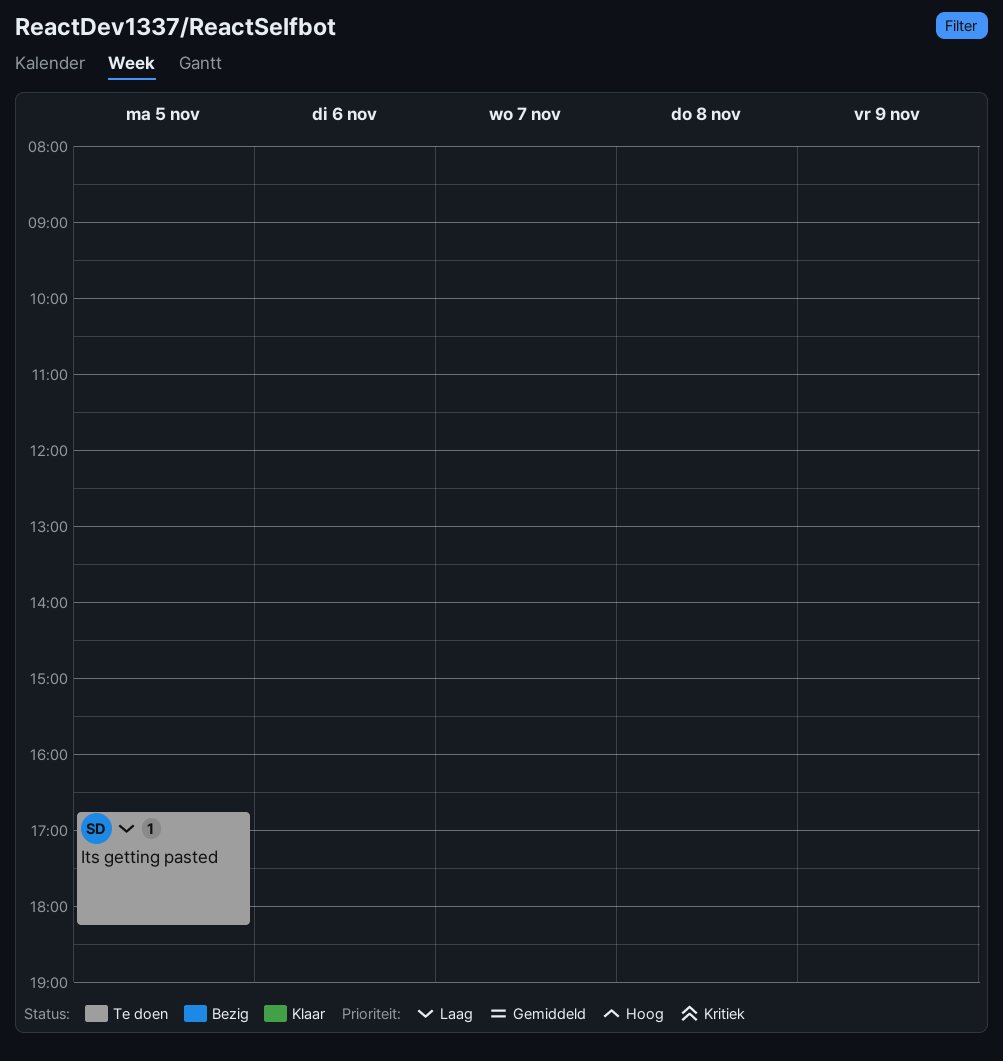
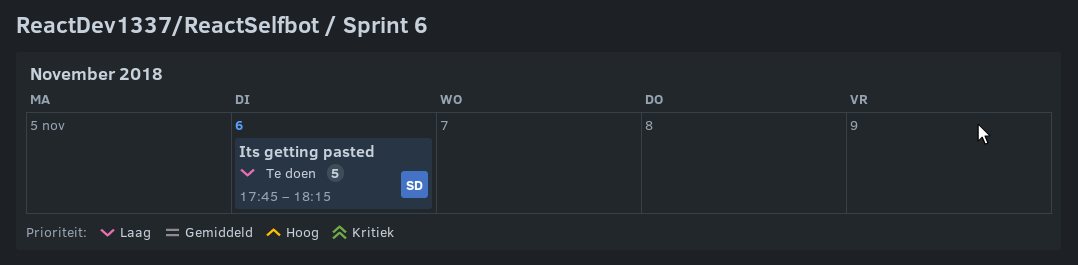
Its getting pasted, estimate: 1 -> 5
Its getting pasted, day: Nov 5 -> Nov 6
Its getting pasted, begins: 16:45 -> 17:45

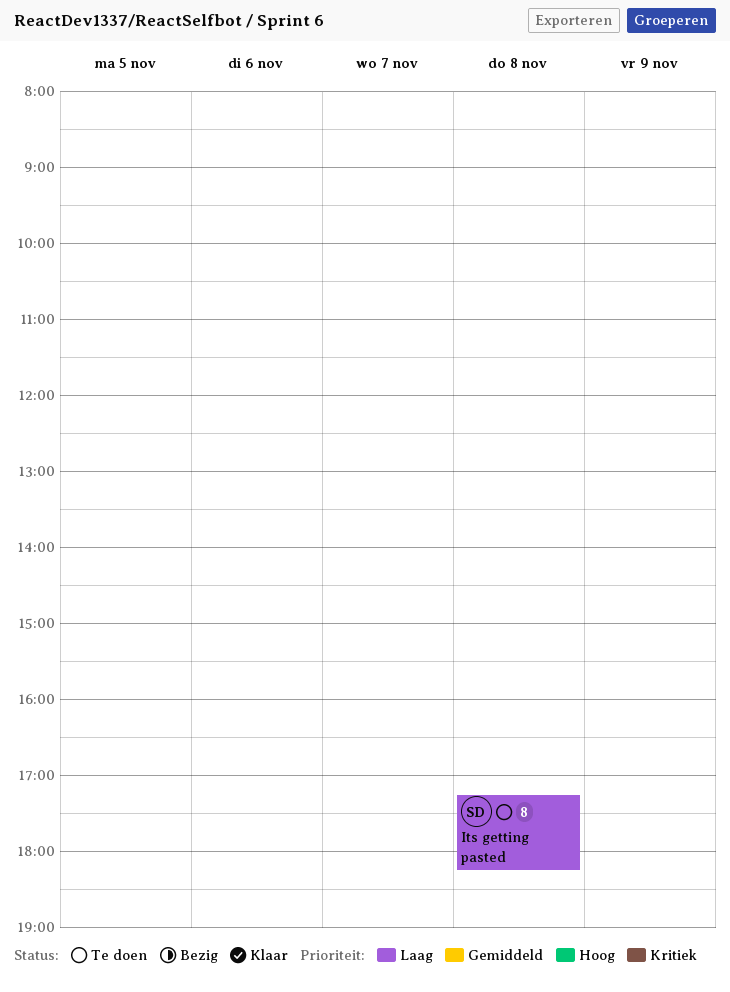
Its getting pasted, estimate: 5 -> 8
Its getting pasted, day: Nov 6 -> Nov 8
Its getting pasted, begins: 17:45 -> 17:15

